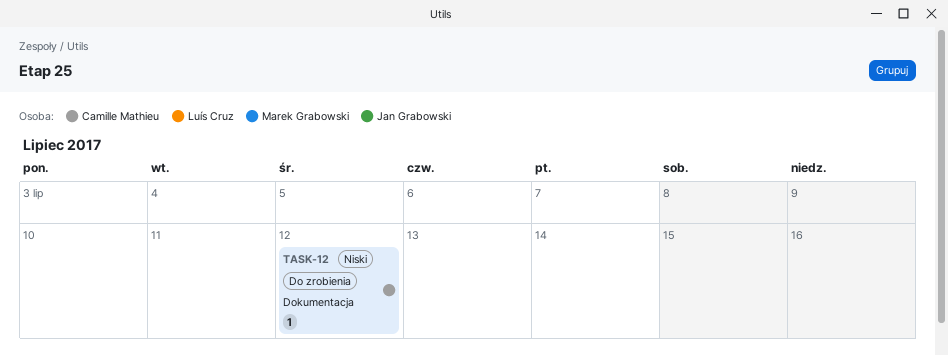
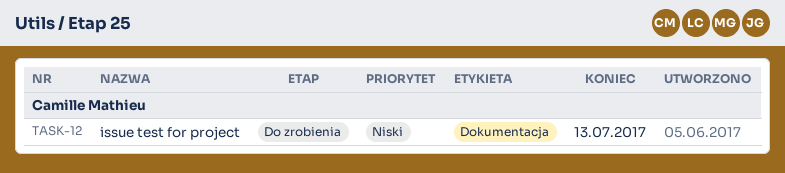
TASK-12, due: Jul 12 -> Jul 13

